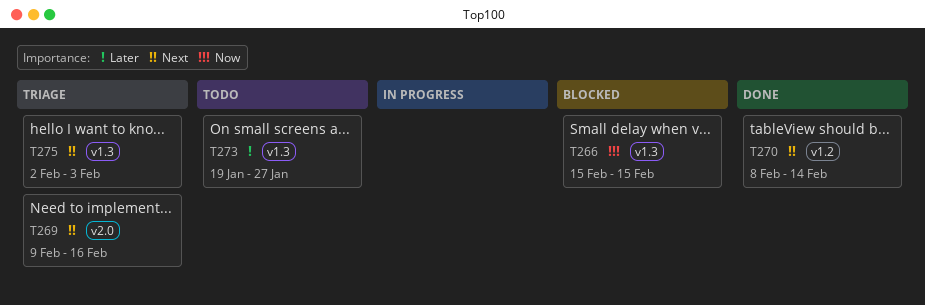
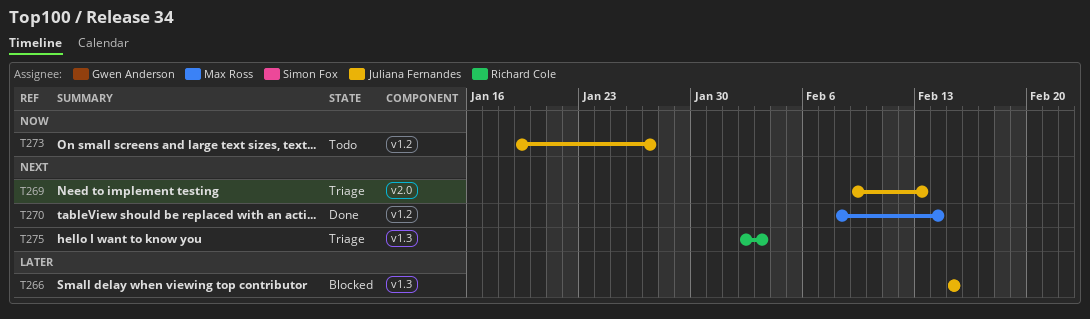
T266, priority: Now -> Later
T269, due: Feb 16 -> Feb 13
T273, priority: Later -> Now
T273, label: v1.3 -> v1.2

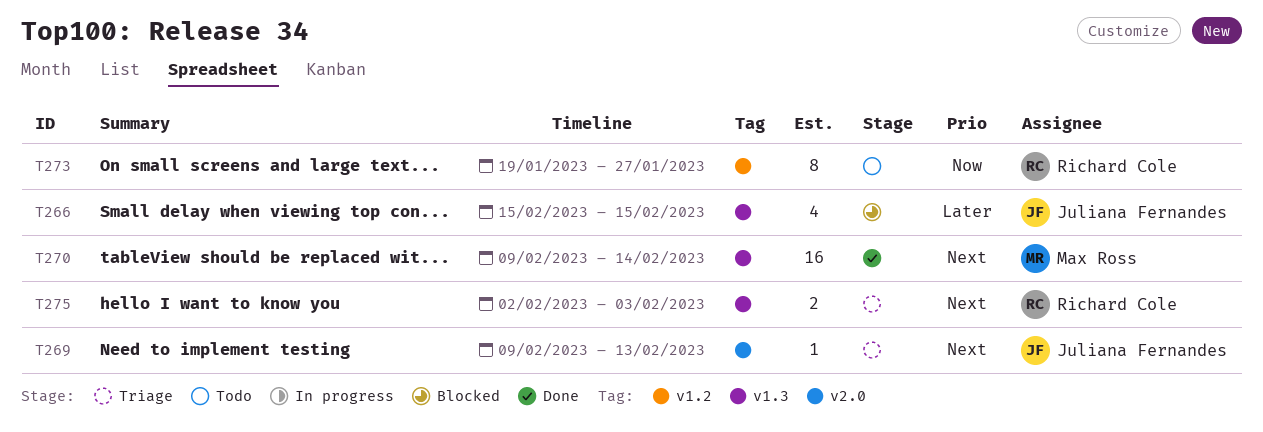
T270, label: v1.2 -> v1.3
T270, start: Feb 8 -> Feb 9
T273, owner: Juliana Fernandes -> Richard Cole

